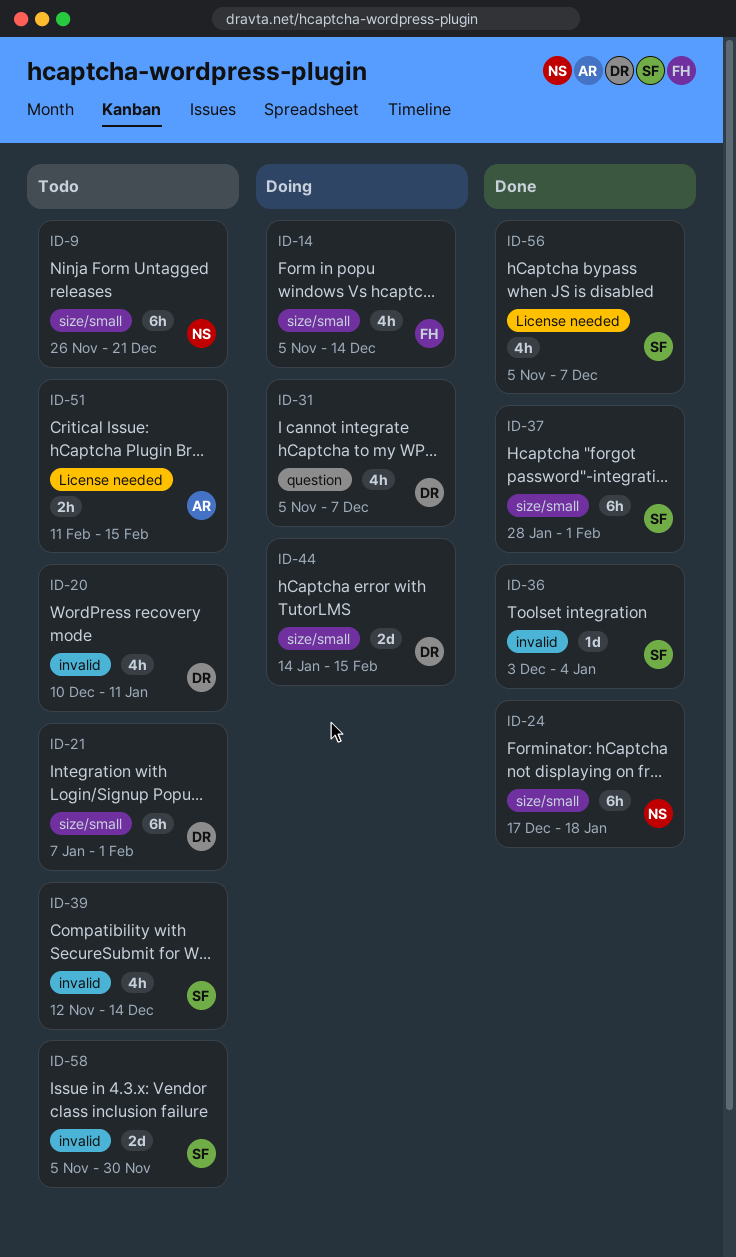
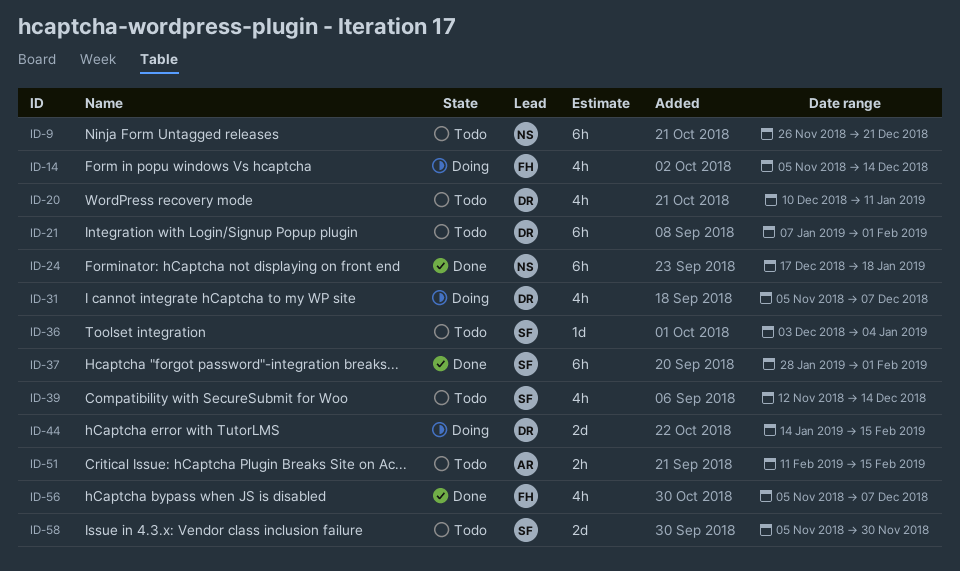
ID-36, status: Done -> Todo
ID-56, owner: SF -> FH

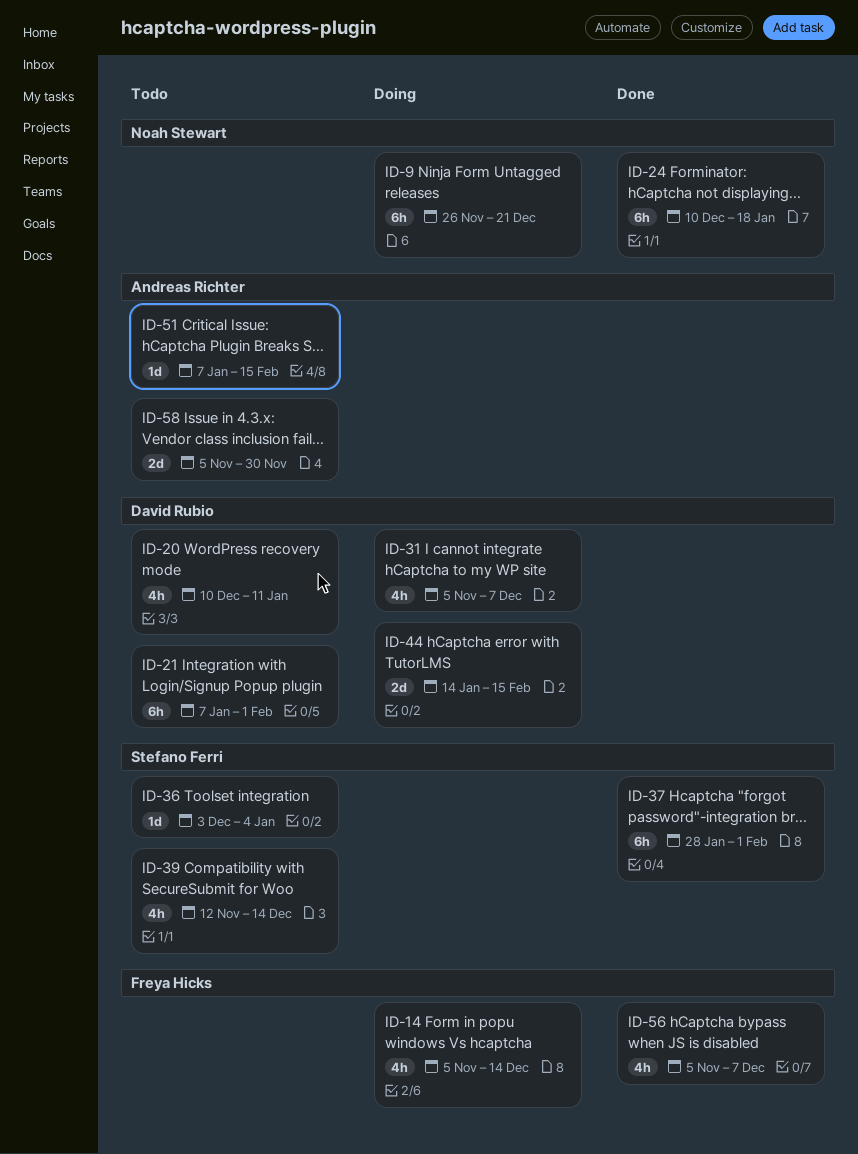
ID-9, status: Todo -> Doing
ID-24, start: Dec 17 -> Dec 10
ID-51, estimate: 2h -> 1d
ID-51, start: Feb 11 -> Jan 7
ID-58, owner: Stefano Ferri -> Andreas Richter

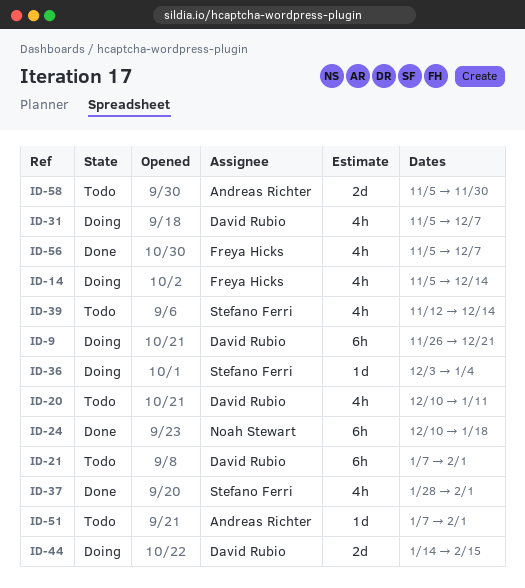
ID-9, owner: Noah Stewart -> David Rubio
ID-36, status: Todo -> Doing
ID-37, estimate: 6h -> 4h
ID-51, due: Feb 15 -> Feb 1

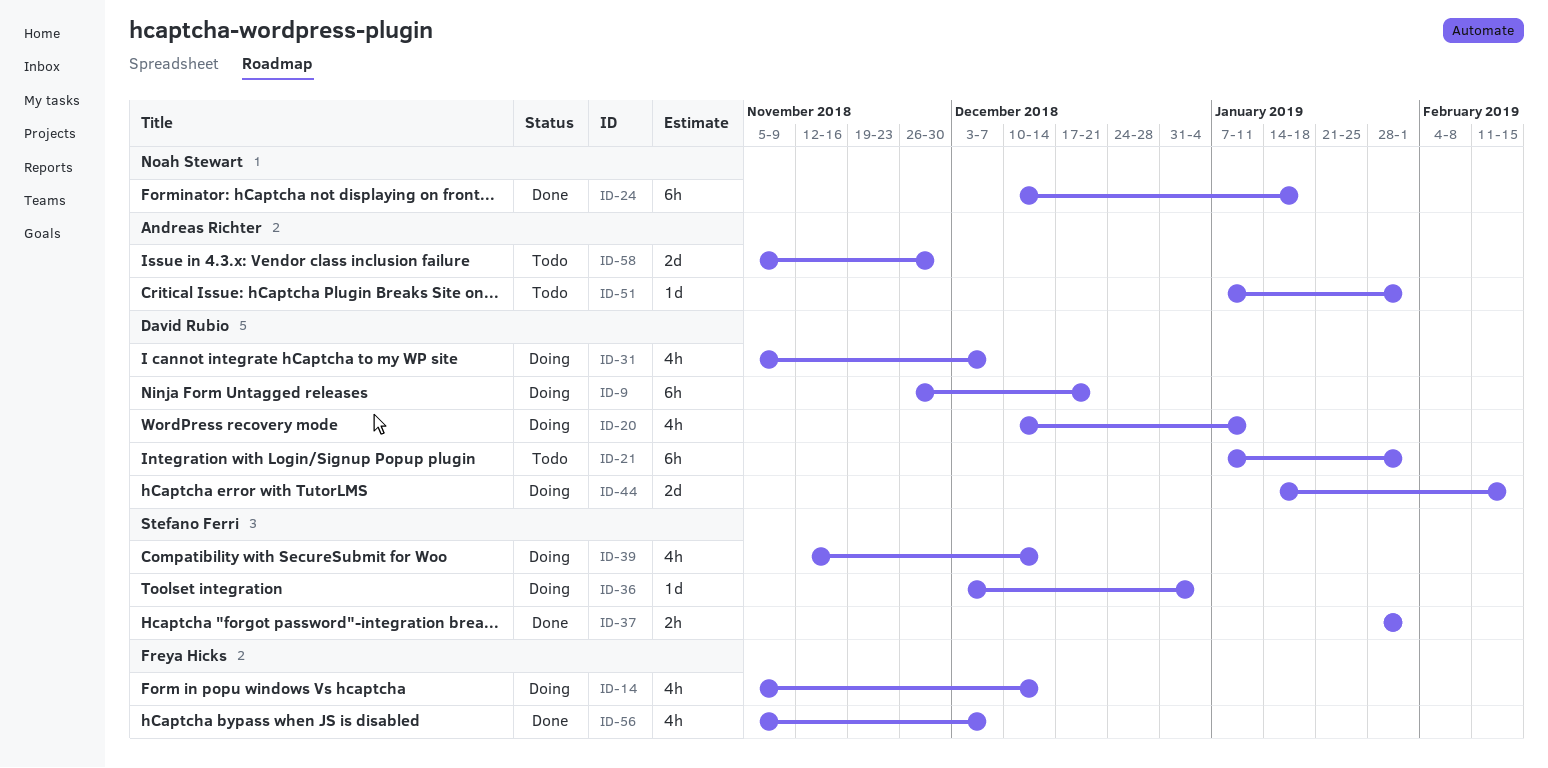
ID-20, status: Todo -> Doing
ID-37, estimate: 4h -> 2h
ID-39, status: Todo -> Doing

